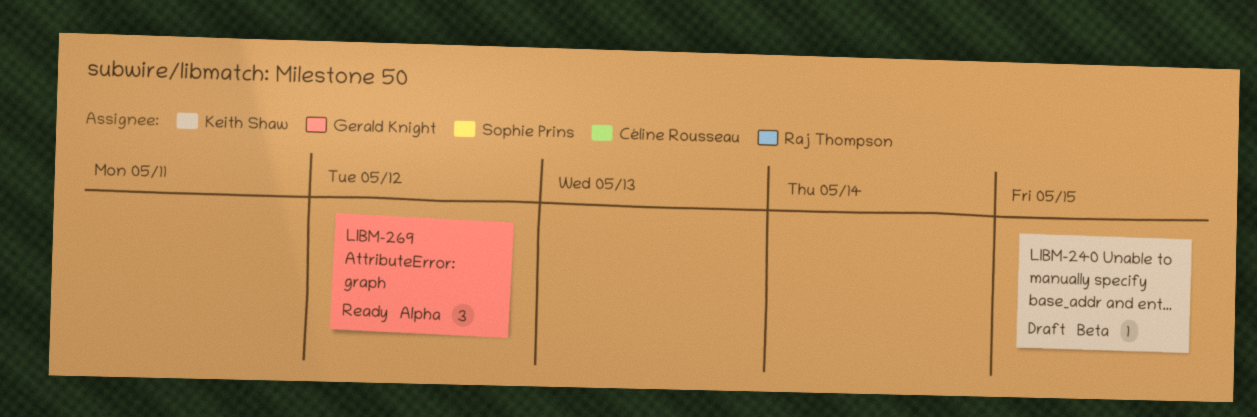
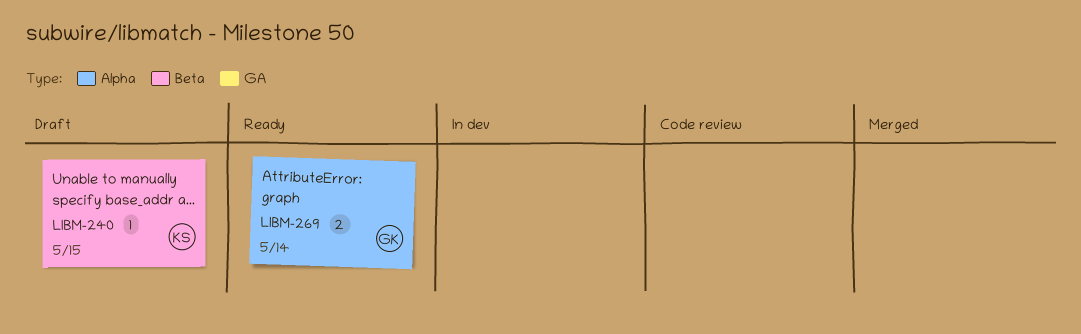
LIBM-269, estimate: 3 -> 2
LIBM-269, due: May 12 -> May 14

